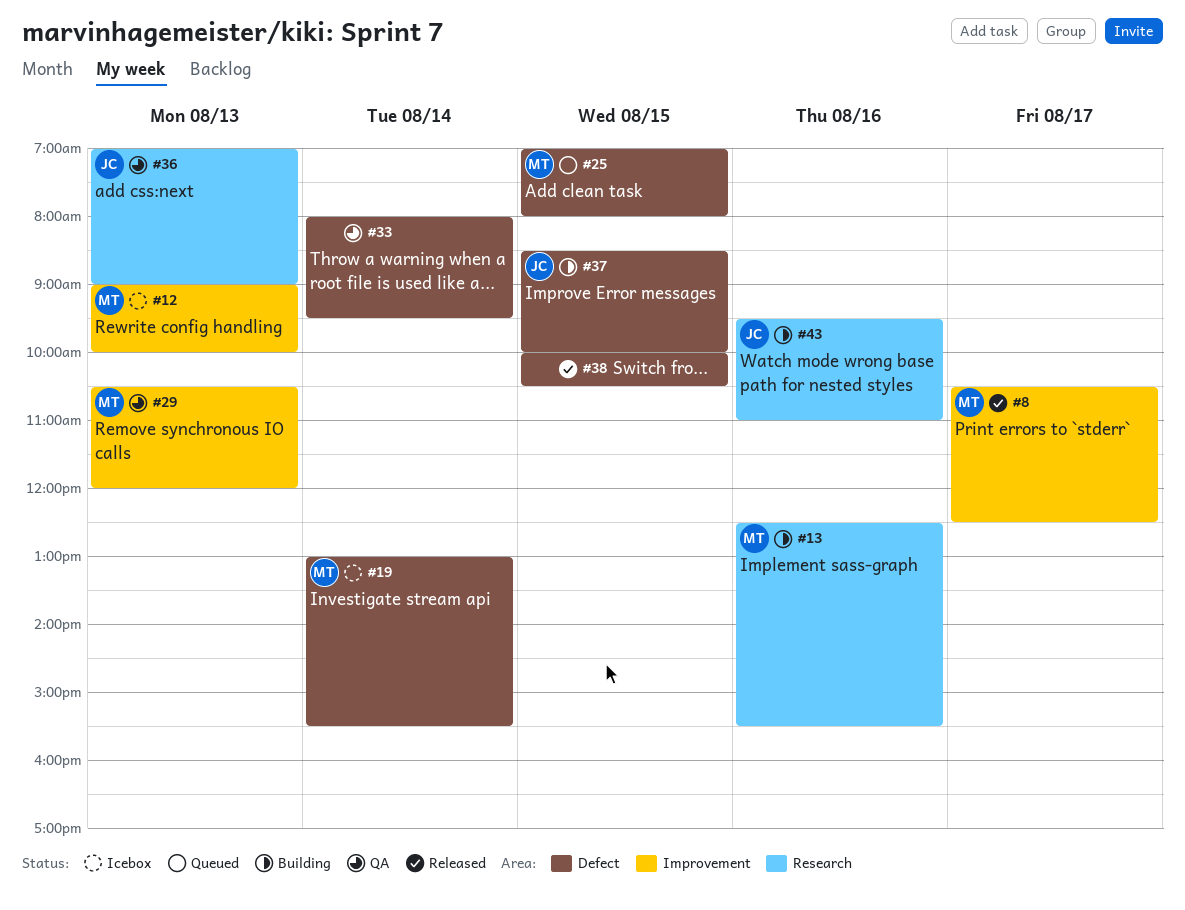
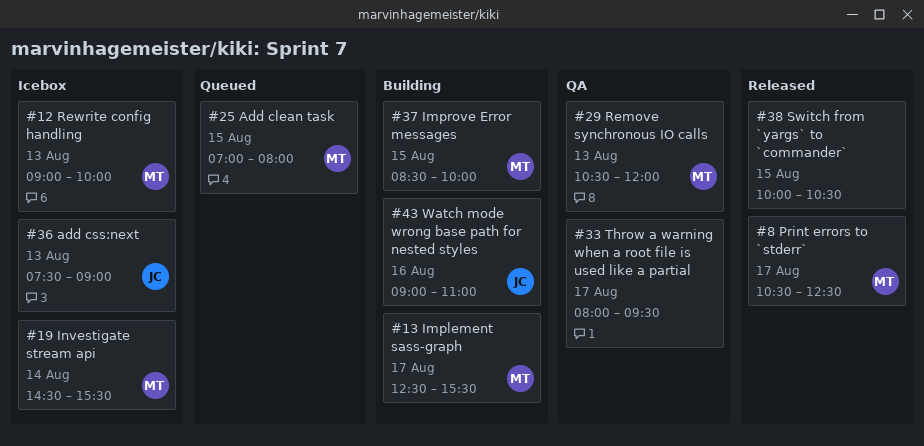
#13, day: Aug 16 -> Aug 17
#19, begins: 13:00 -> 14:30
#33, day: Aug 14 -> Aug 17
#36, status: QA -> Icebox
#36, begins: 07:00 -> 07:30
#37, owner: JC -> MT
#43, begins: 09:30 -> 09:00

